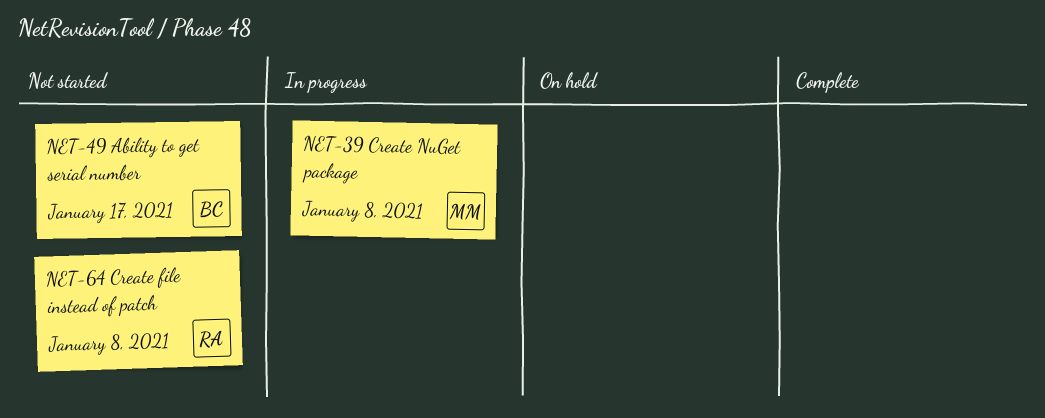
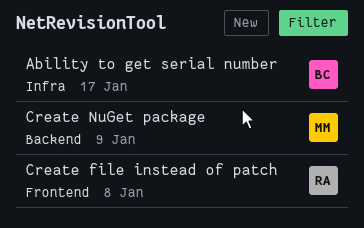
Create NuGet package, due: Jan 8 -> Jan 9

